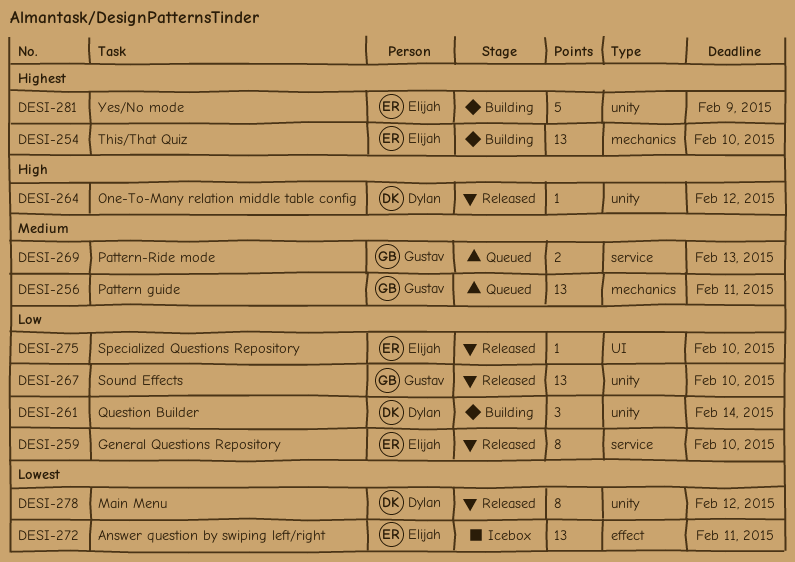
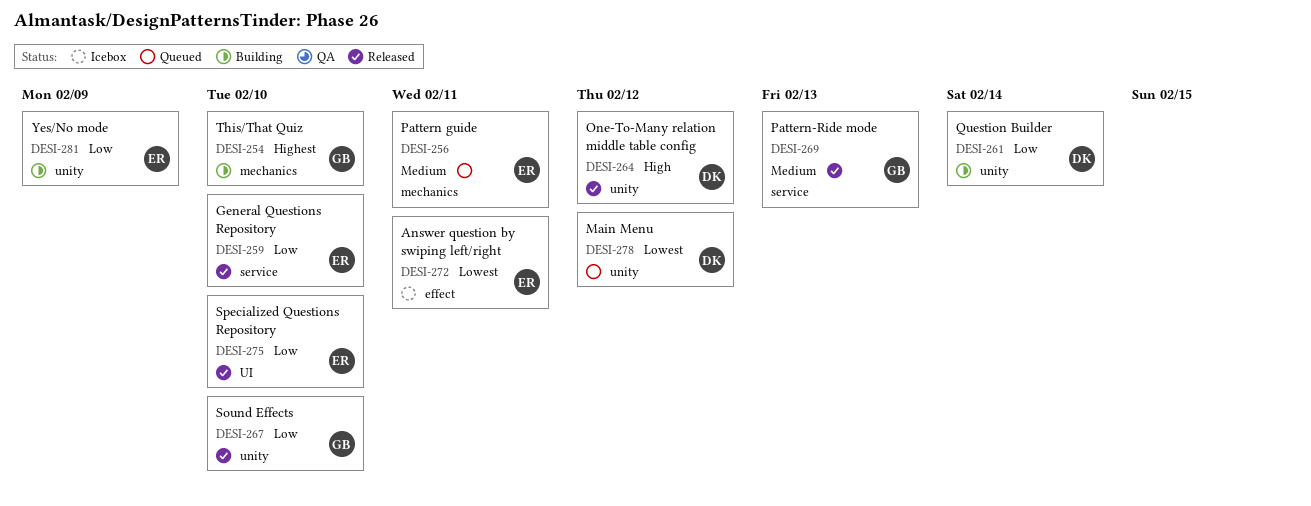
DESI-254, owner: Elijah -> Gustav
DESI-256, owner: Gustav -> Elijah
DESI-269, status: Queued -> Released
DESI-278, status: Released -> Queued
DESI-281, priority: Highest -> Low

